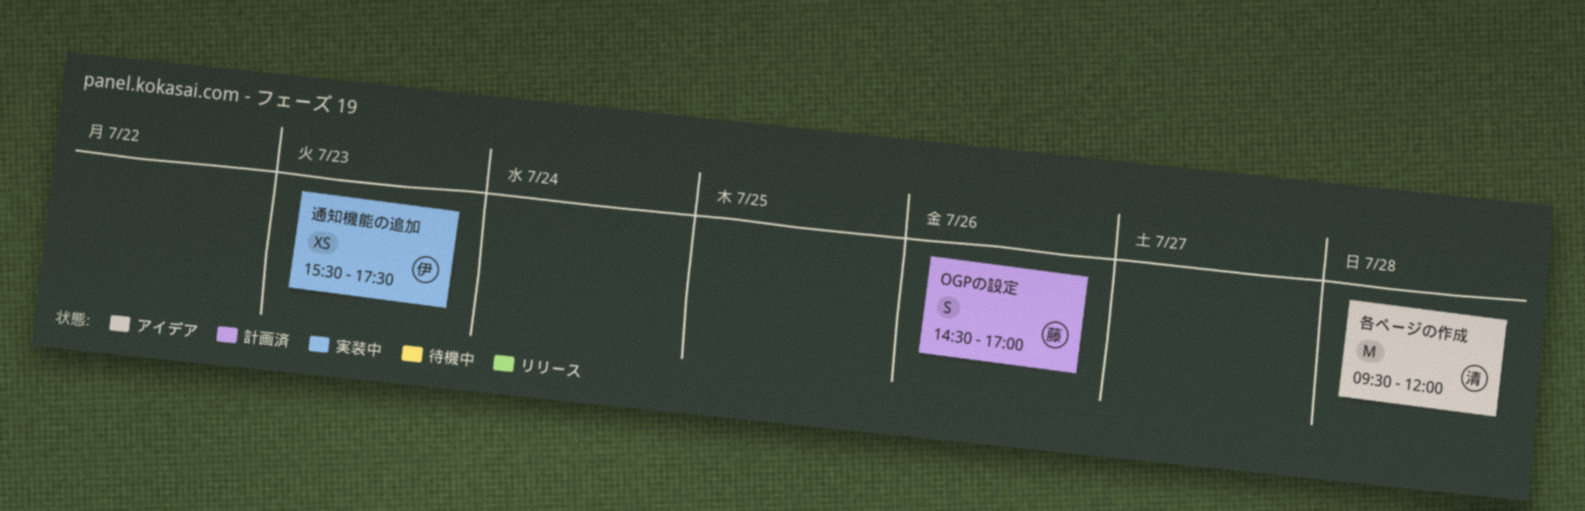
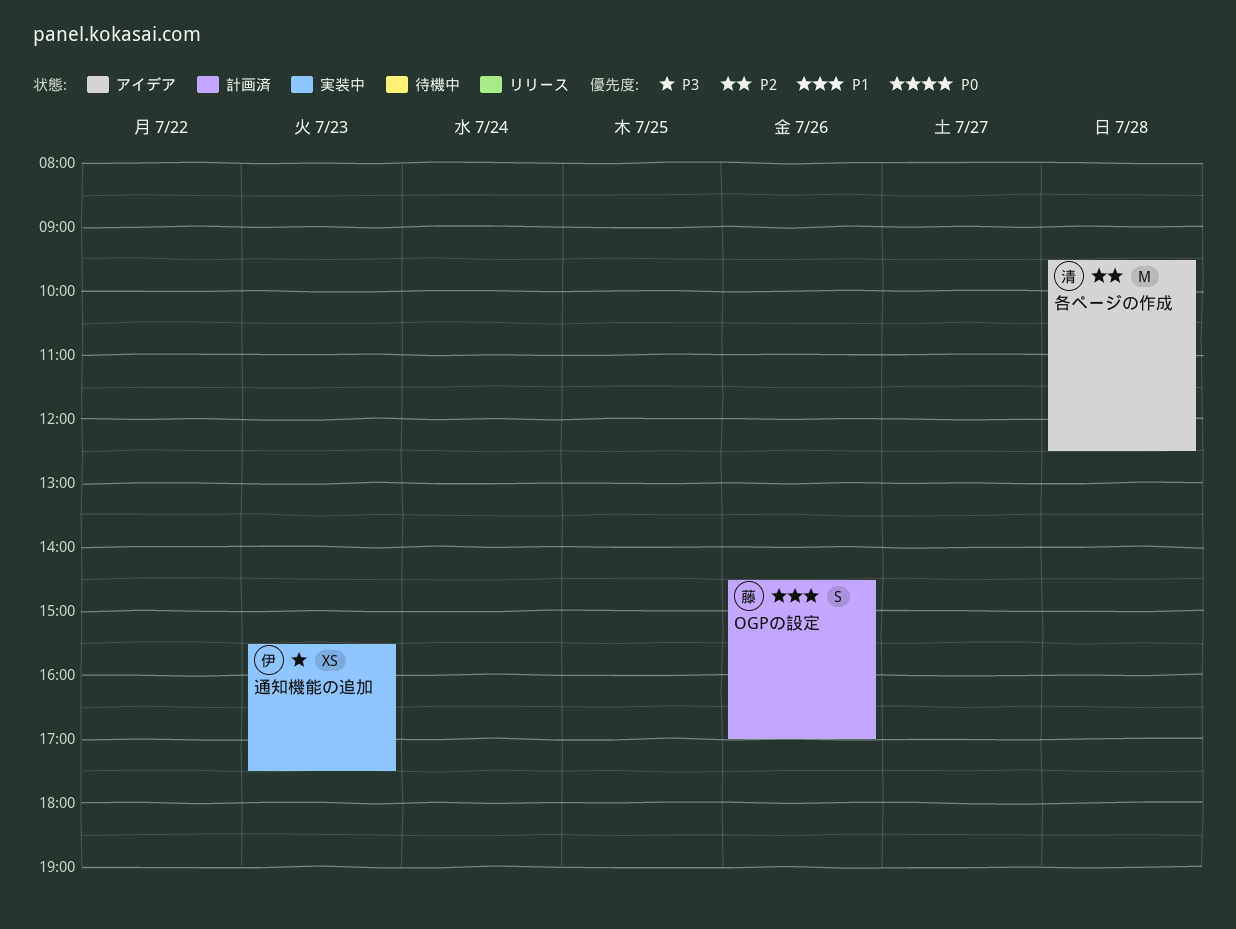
各ページの作成, ends: 12:00 -> 12:30

